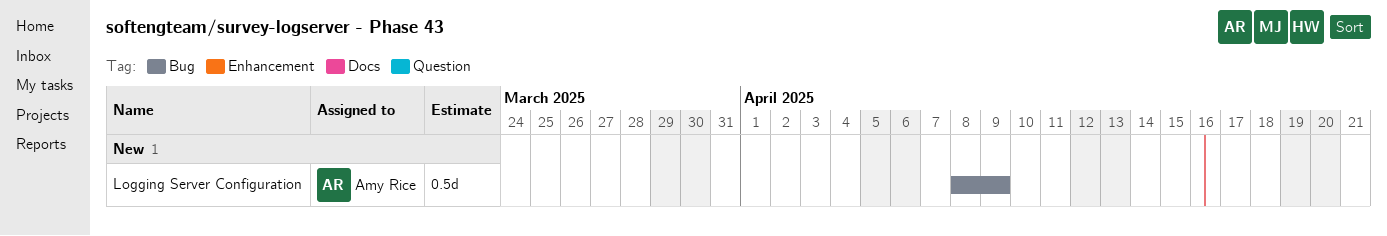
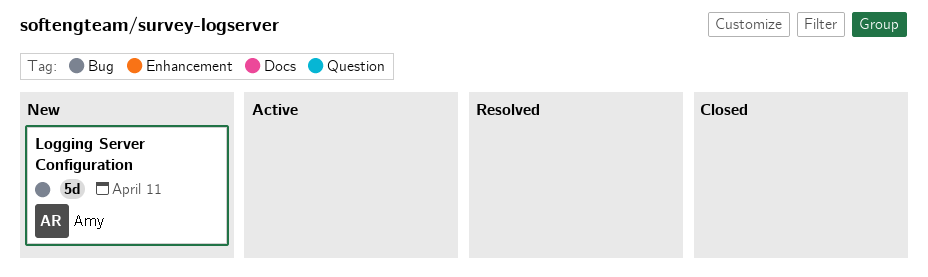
Logging Server Configuration, estimate: 0.5d -> 5d
Logging Server Configuration, due: Apr 9 -> Apr 11

